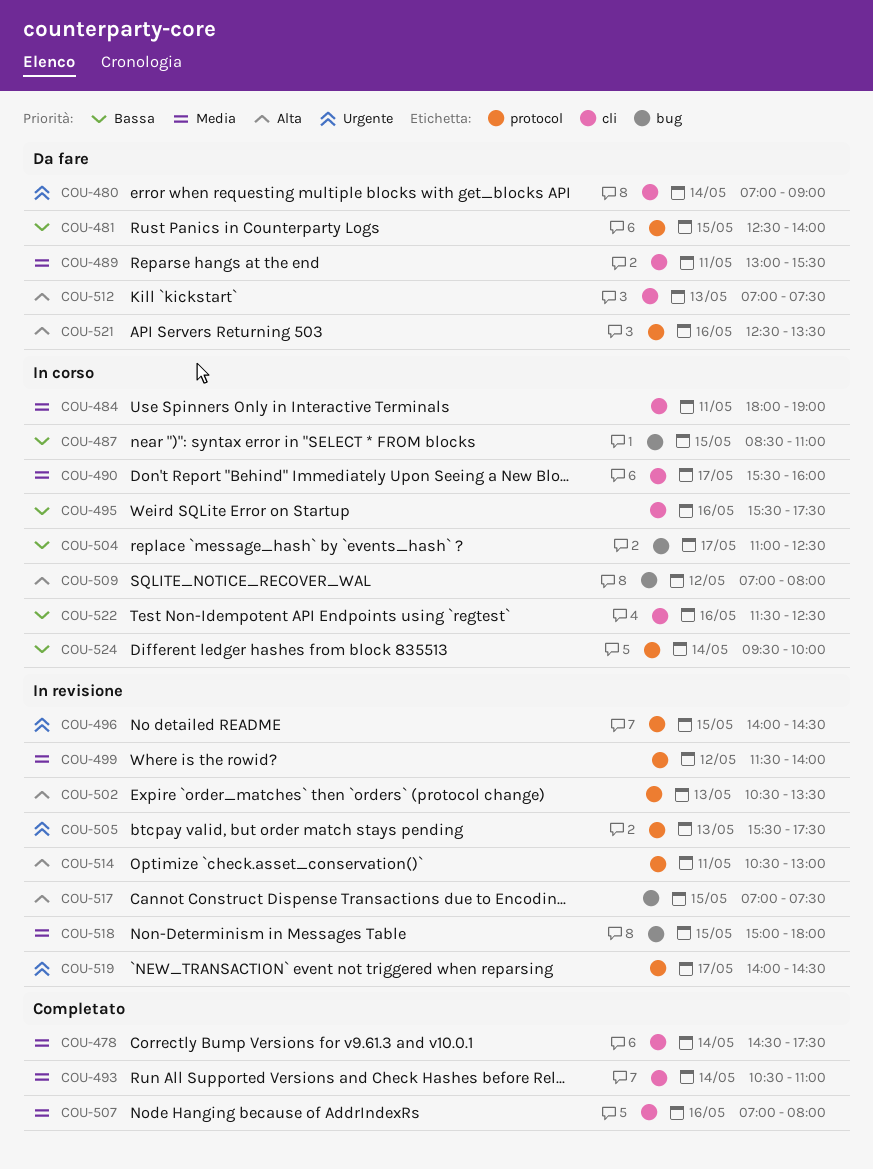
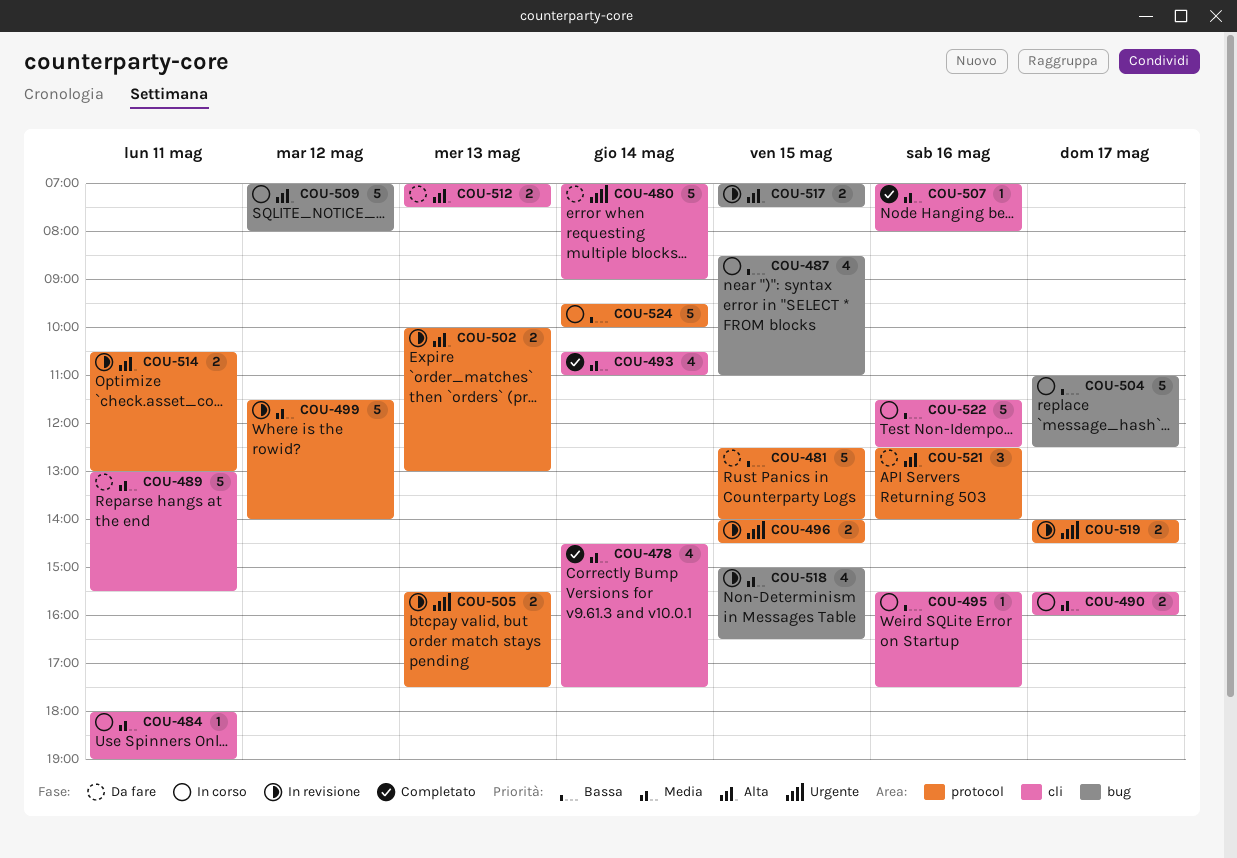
COU-502, begins: 10:30 -> 10:00
COU-502, ends: 13:30 -> 13:00
COU-518, ends: 18:00 -> 16:30
COU-521, ends: 13:30 -> 14:00

